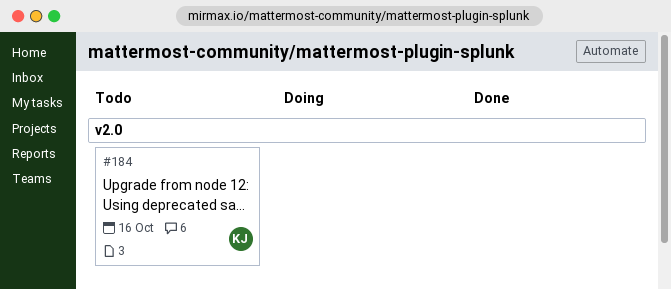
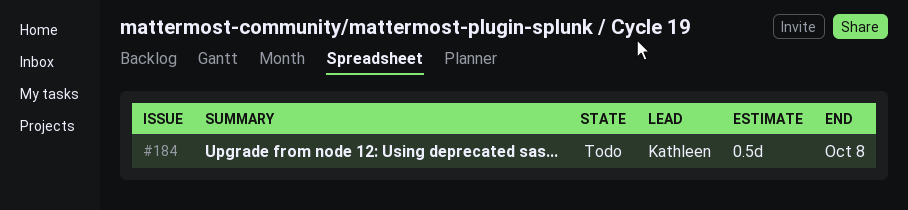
#184, due: Oct 16 -> Oct 8

